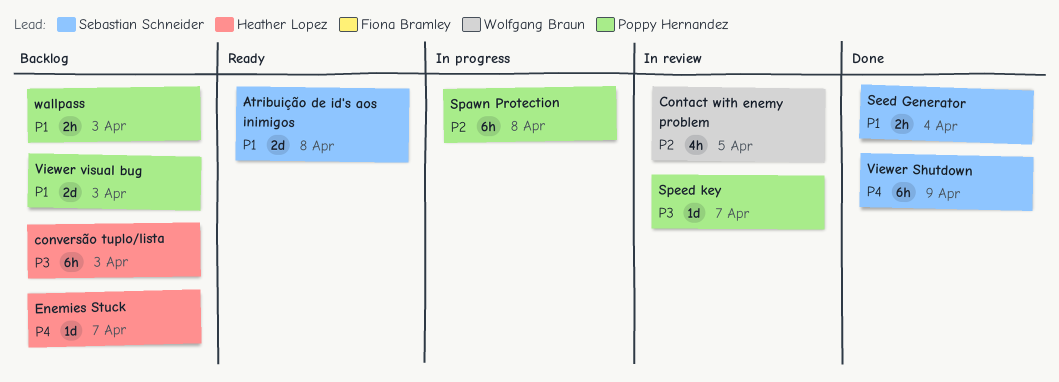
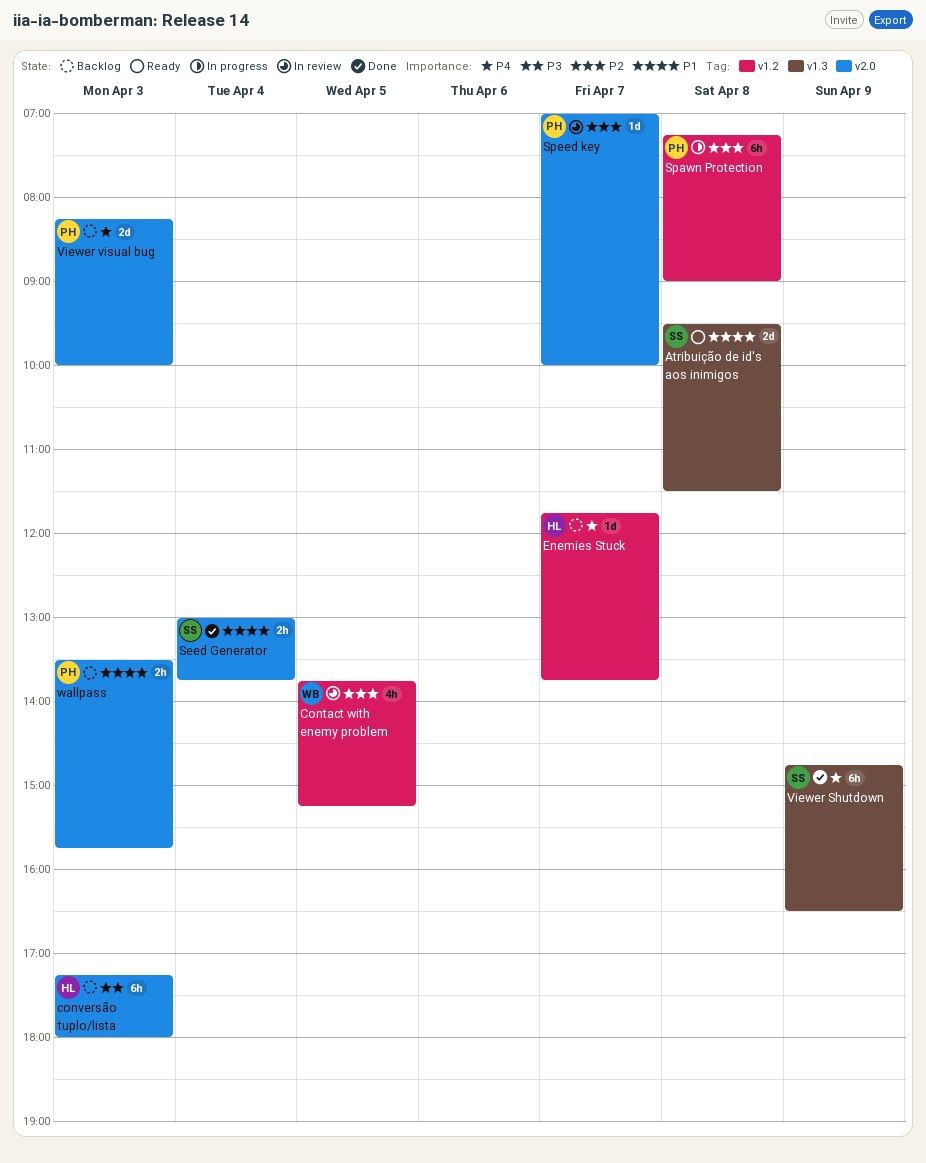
Speed key, priority: P3 -> P2
Viewer visual bug, priority: P1 -> P4

